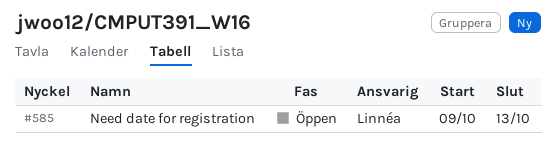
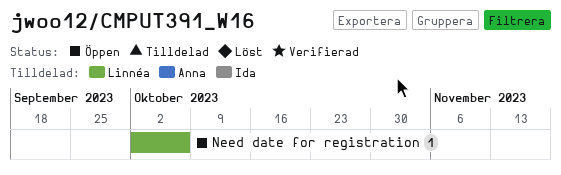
Need date for registration, start: Oct 9 -> Oct 2
Need date for registration, due: Oct 13 -> Oct 6

